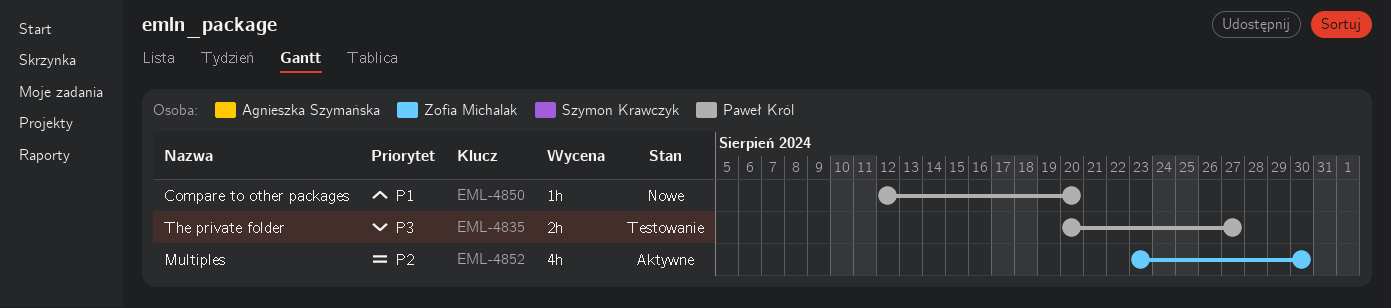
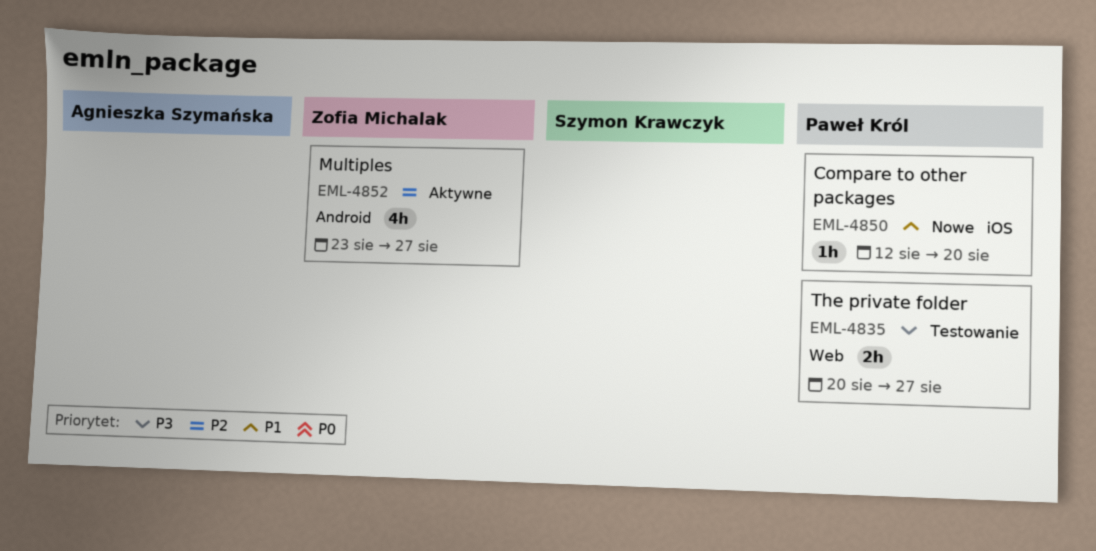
EML-4852, due: Aug 30 -> Aug 27

